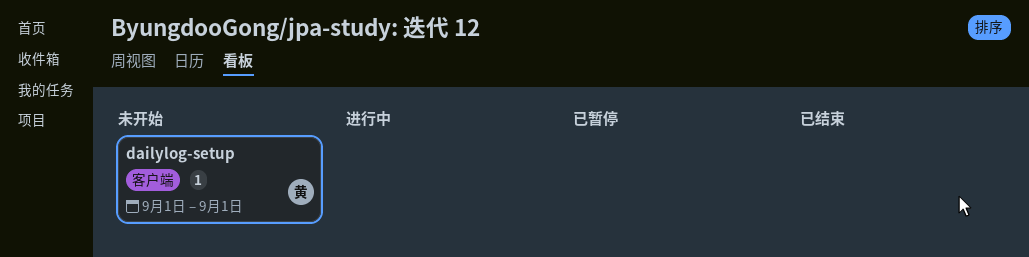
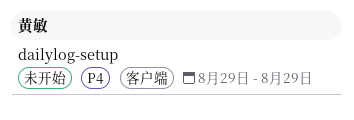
dailylog-setup, start: Sep 1 -> Aug 29
dailylog-setup, due: Sep 1 -> Aug 29

